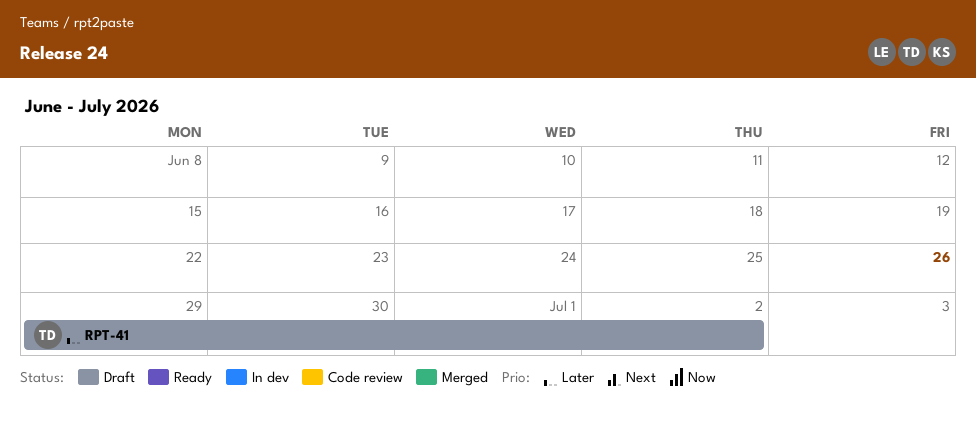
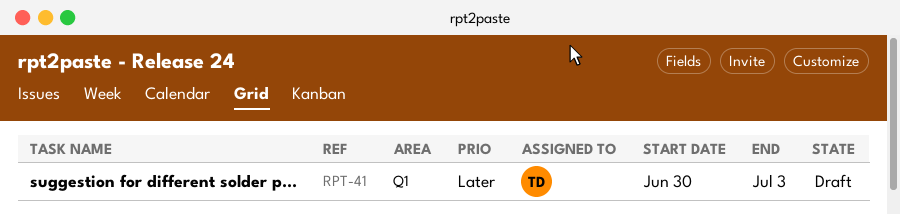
RPT-41, start: Jun 29 -> Jun 30
RPT-41, due: Jul 2 -> Jul 3

